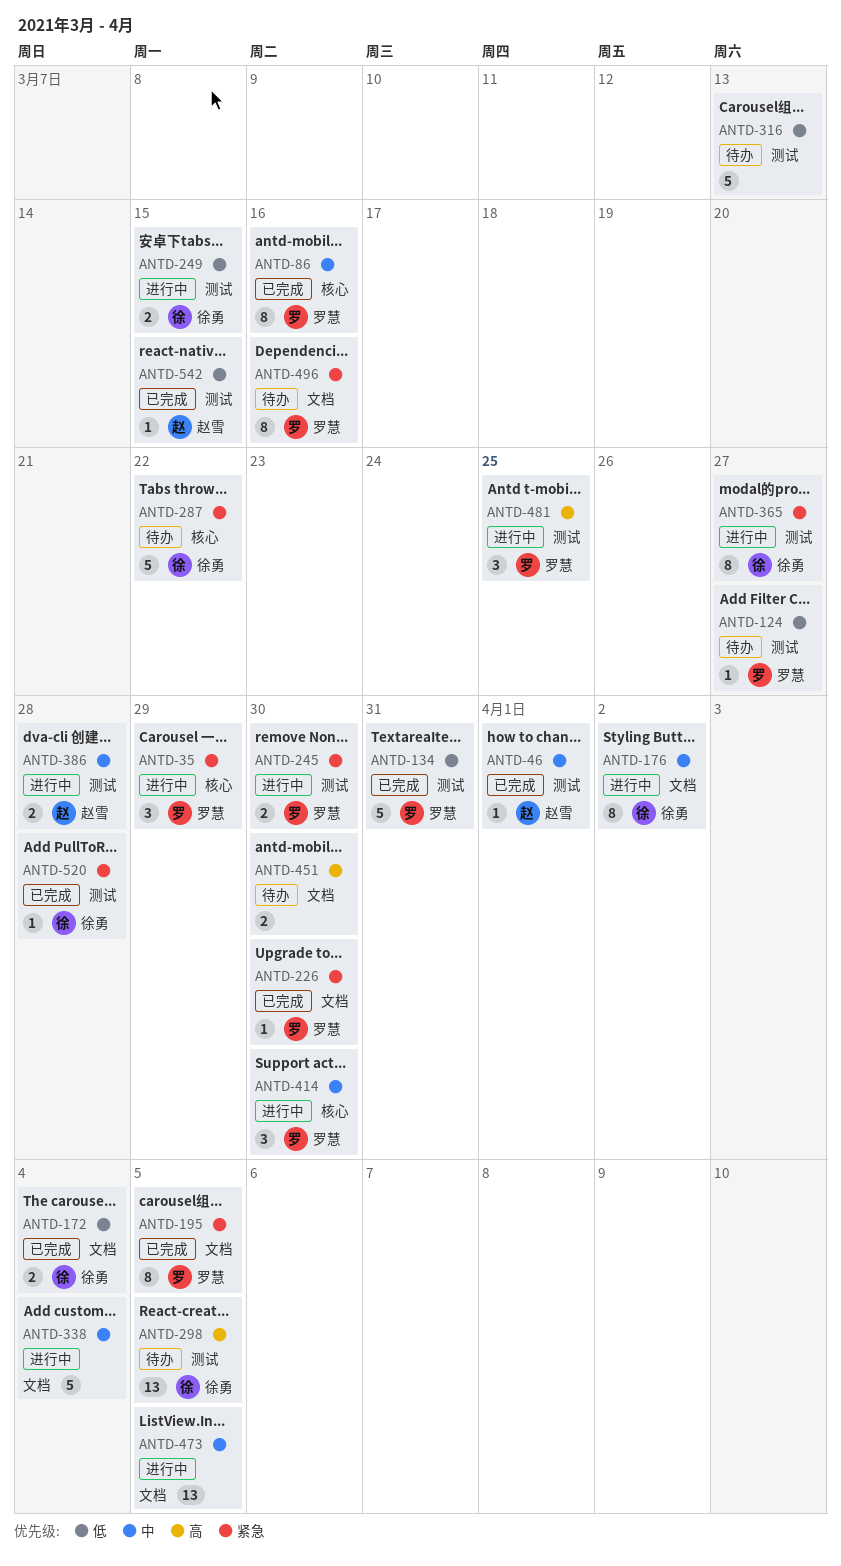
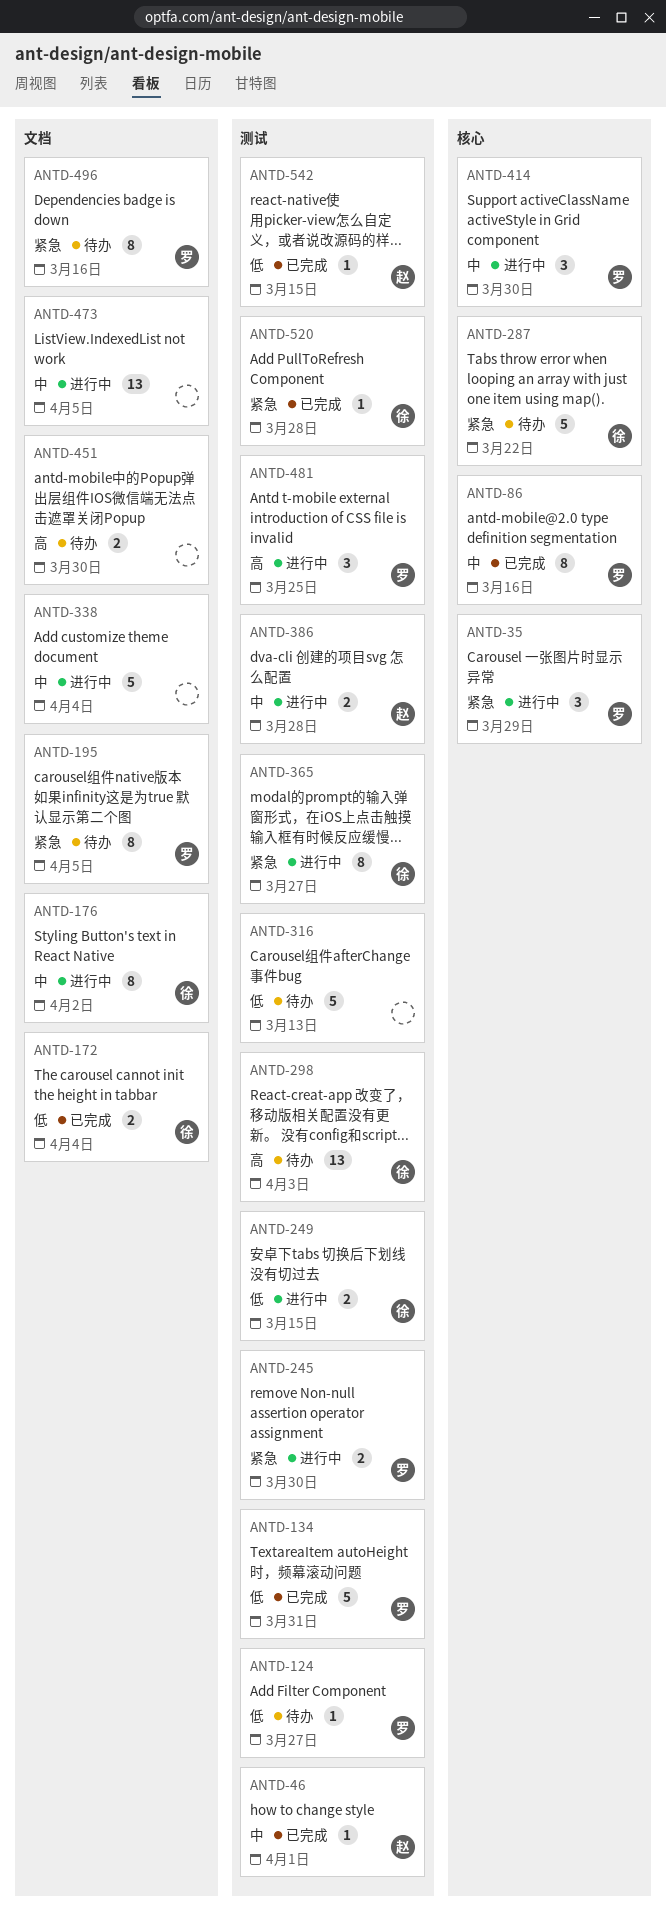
ANTD-195, status: 已完成 -> 待办
ANTD-226: present -> none
ANTD-298, due: Apr 5 -> Apr 3

